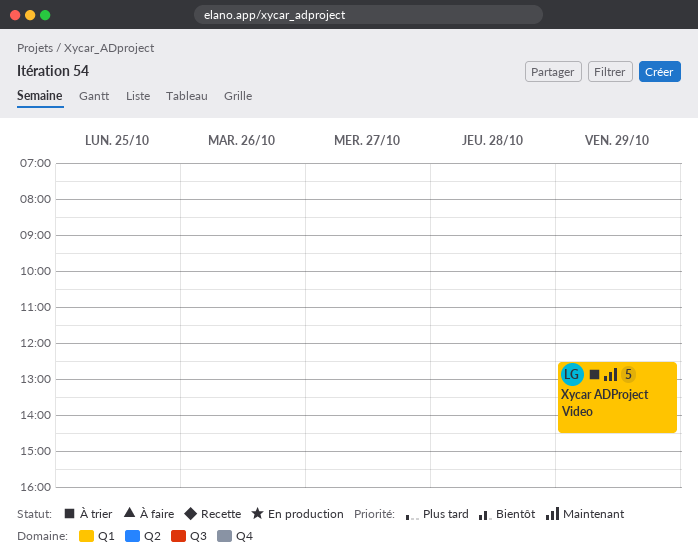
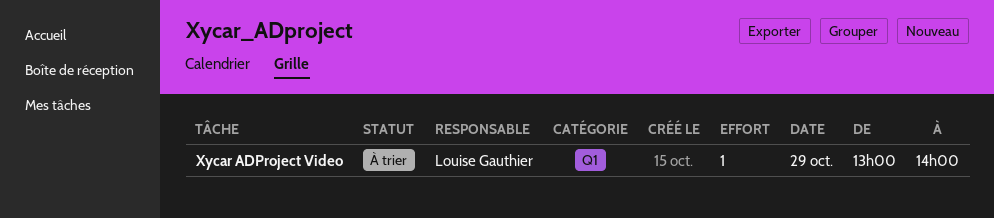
Xycar ADProject Video, estimate: 5 -> 1
Xycar ADProject Video, begins: 12:30 -> 13:00
Xycar ADProject Video, ends: 14:30 -> 14:00

